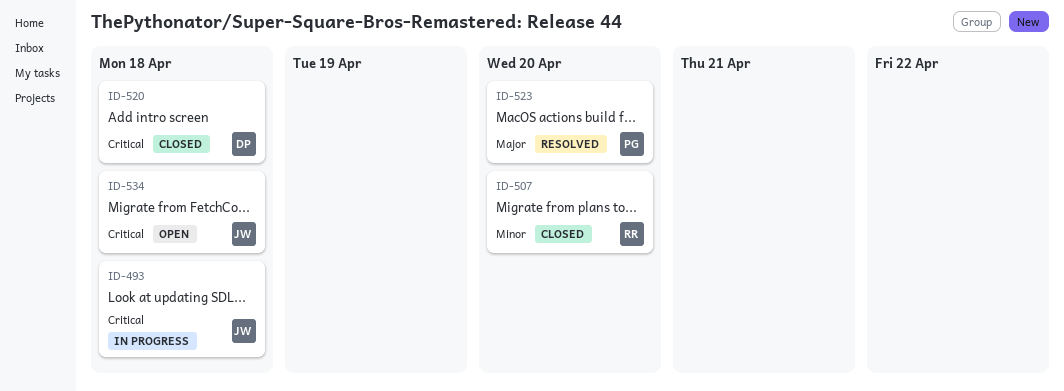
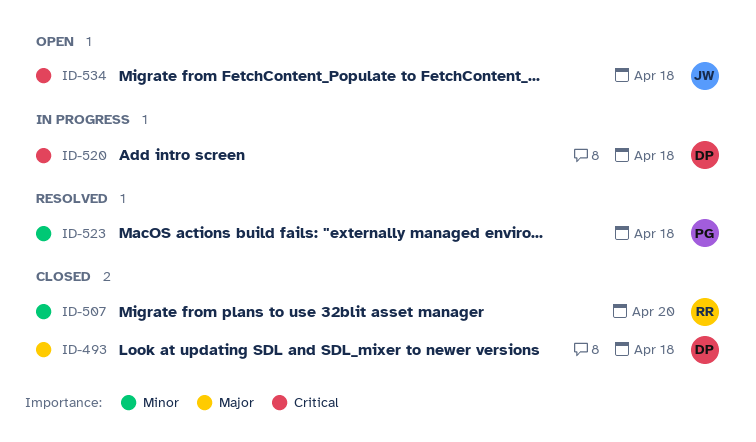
ID-493, status: In progress -> Closed
ID-493, owner: JW -> DP
ID-493, priority: Critical -> Major
ID-520, status: Closed -> In progress
ID-523, priority: Major -> Minor
ID-523, due: Apr 20 -> Apr 18

